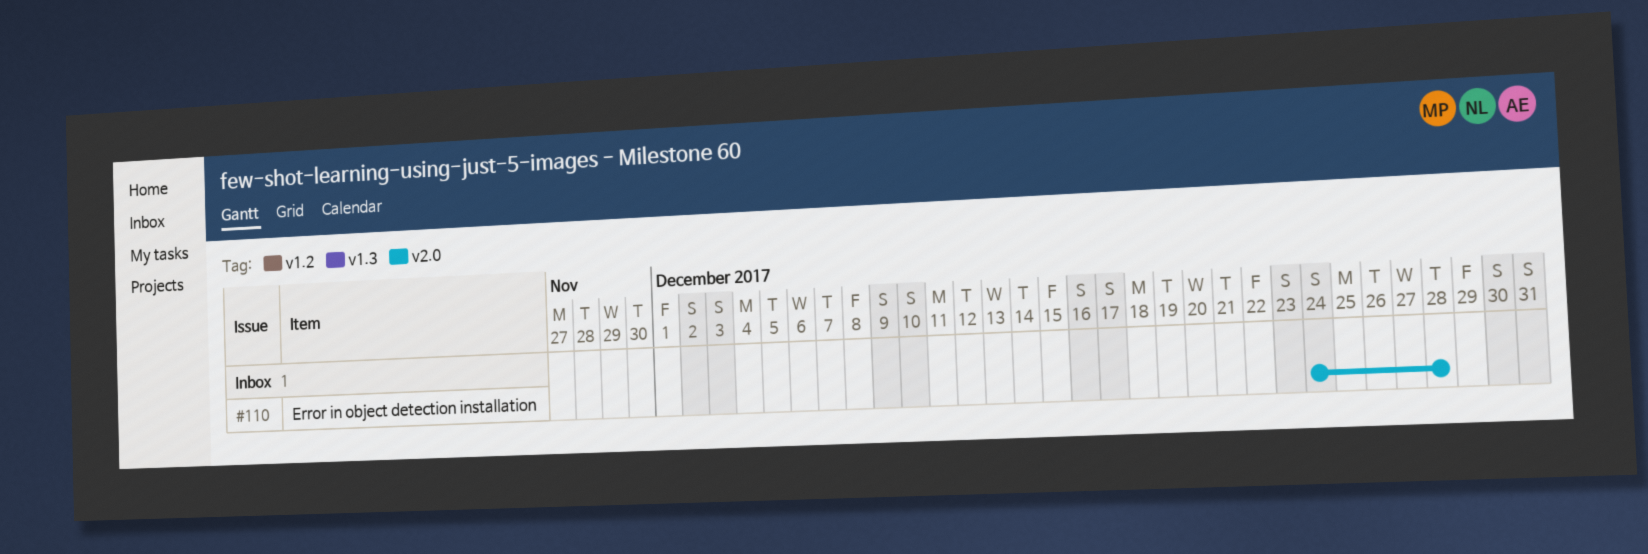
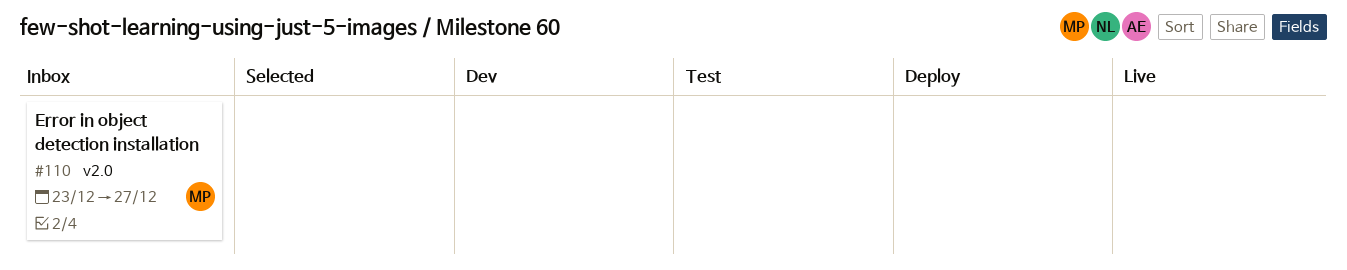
#110, start: Dec 24 -> Dec 23
#110, due: Dec 28 -> Dec 27

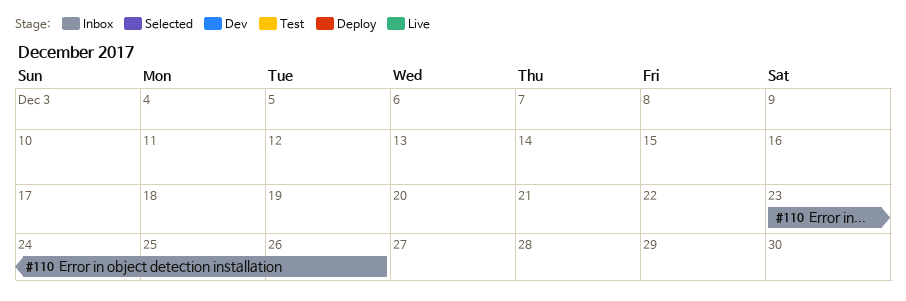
#110, due: Dec 27 -> Dec 26

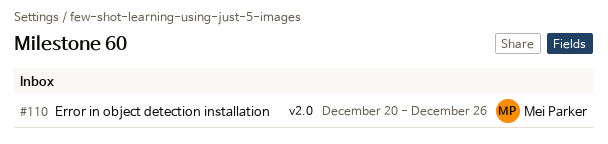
#110, start: Dec 23 -> Dec 20

